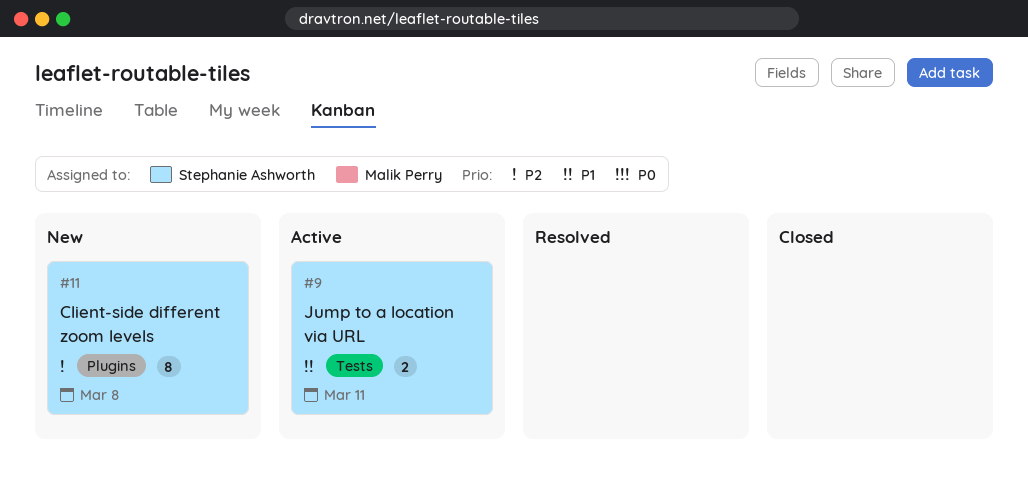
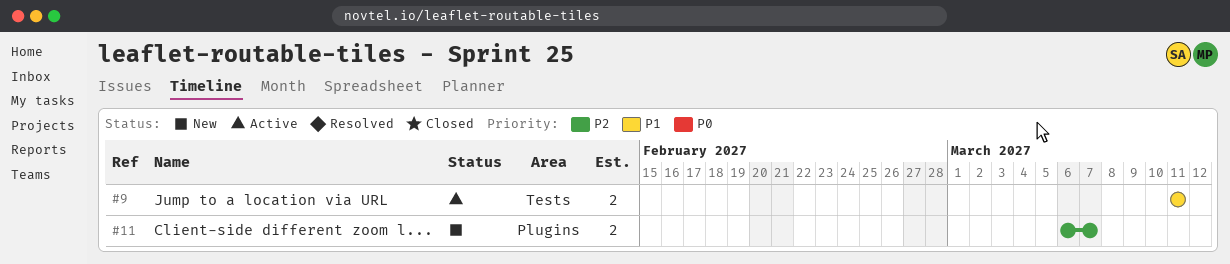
#11, estimate: 8 -> 2
#11, due: Mar 8 -> Mar 7

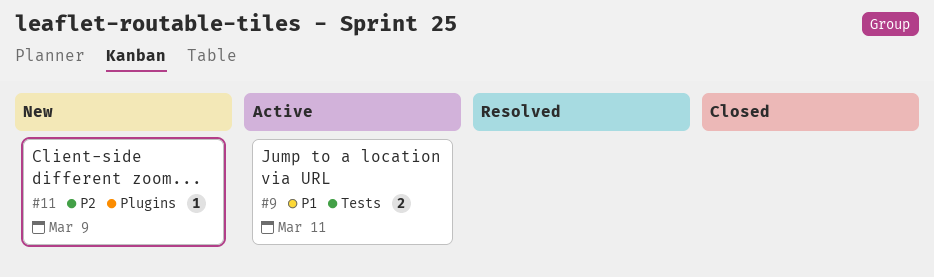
#11, estimate: 2 -> 1
#11, due: Mar 7 -> Mar 9

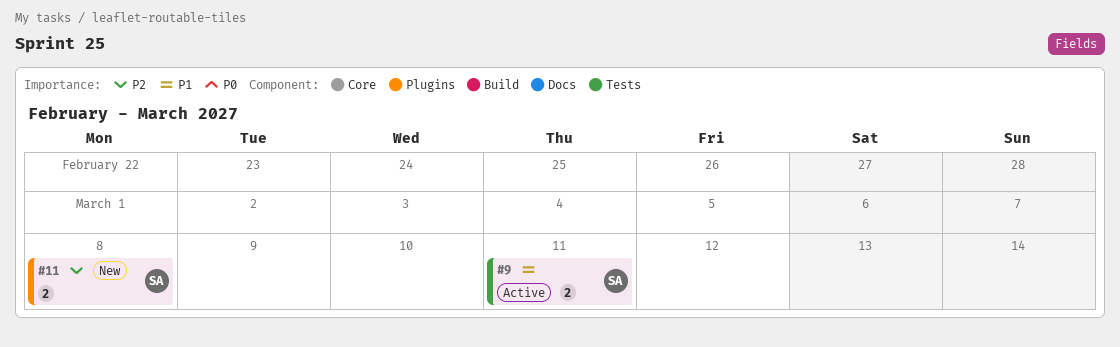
#11, estimate: 1 -> 2
#11, due: Mar 9 -> Mar 8

